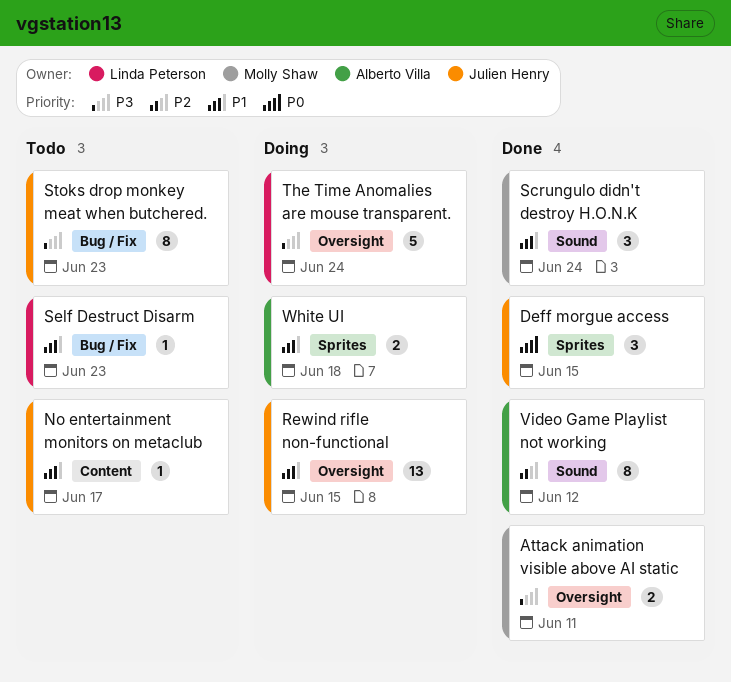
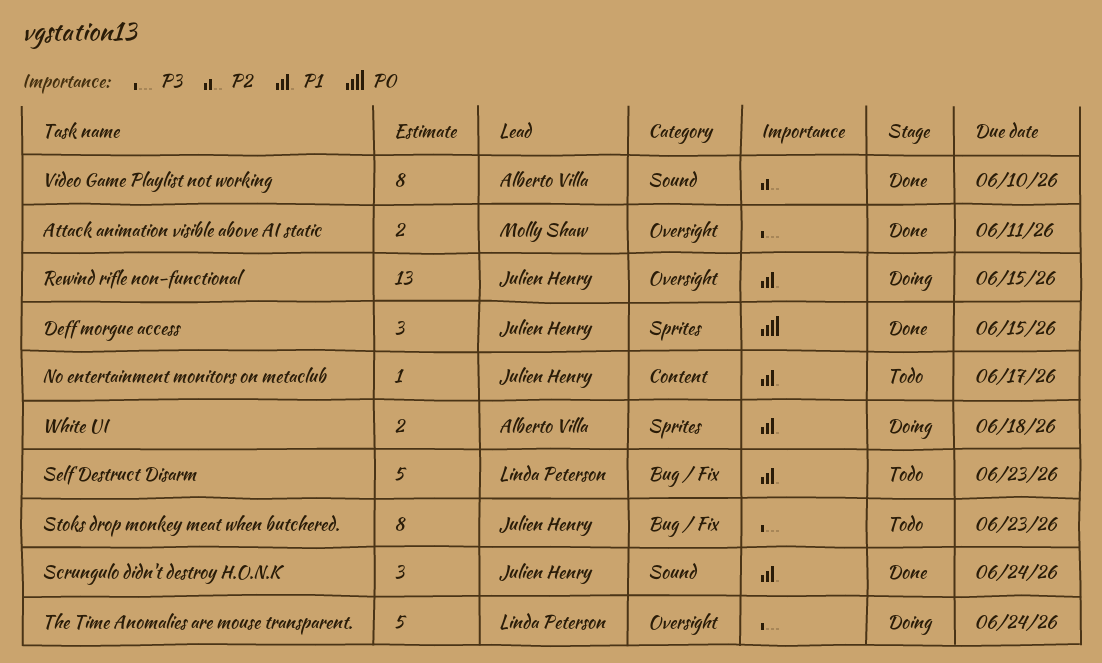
Scrungulo didn't destroy H.O.N.K, owner: Molly Shaw -> Julien Henry
Self Destruct Disarm, estimate: 1 -> 5
Video Game Playlist not working, due: Jun 12 -> Jun 10

